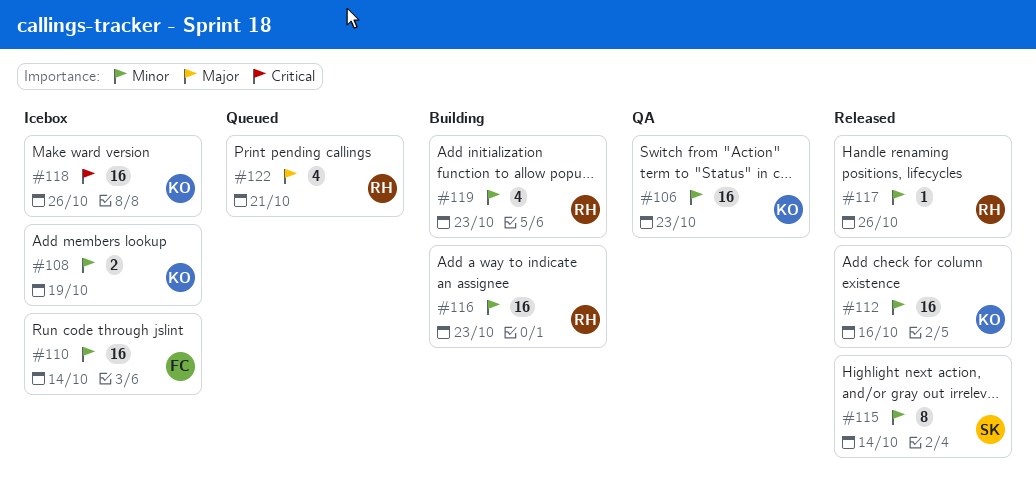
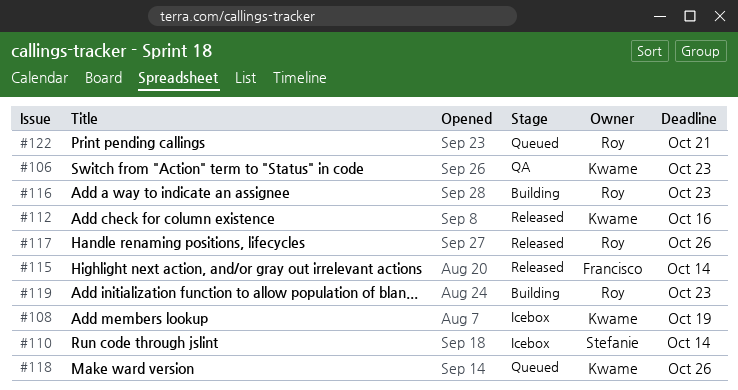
#110, owner: Francisco -> Stefanie
#115, owner: Stefanie -> Francisco
#118, status: Icebox -> Queued

